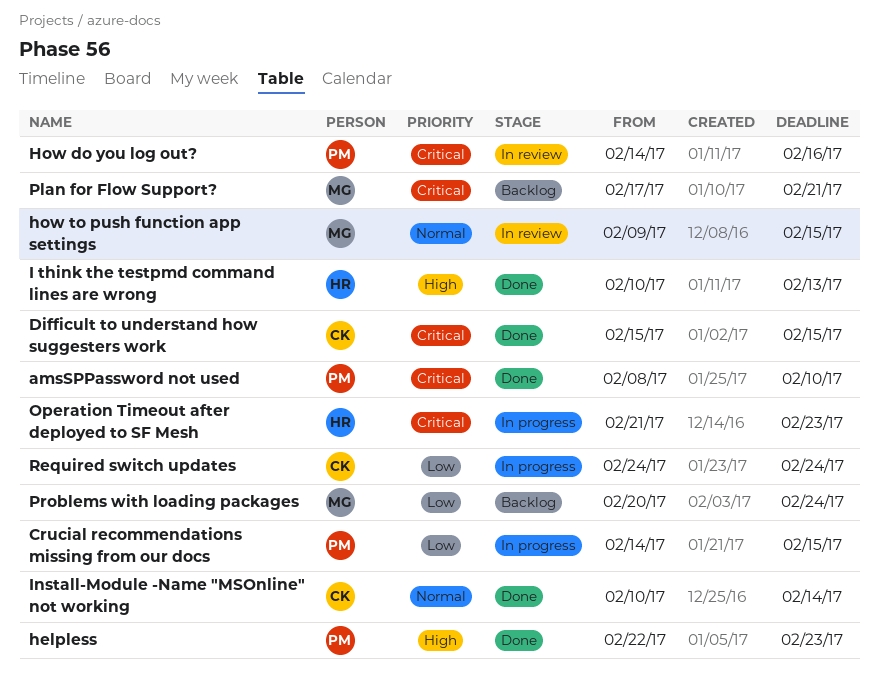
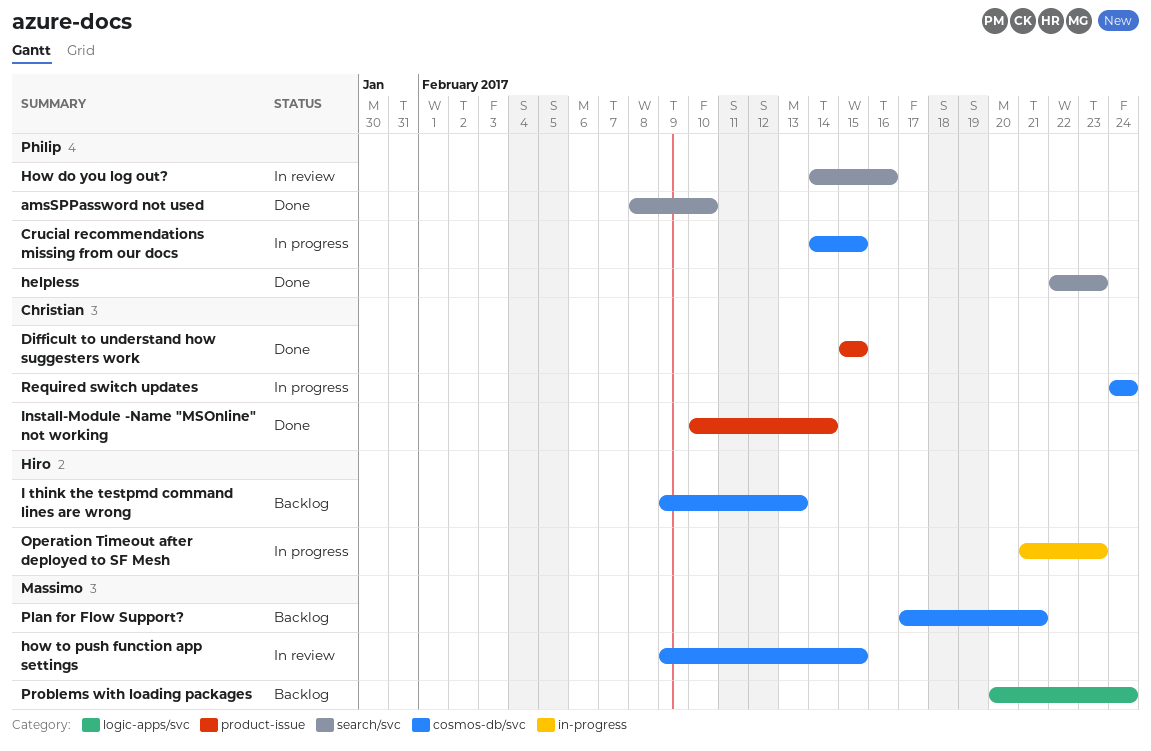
I think the testpmd command lines are wrong, status: Done -> Backlog
I think the testpmd command lines are wrong, start: Feb 10 -> Feb 9

